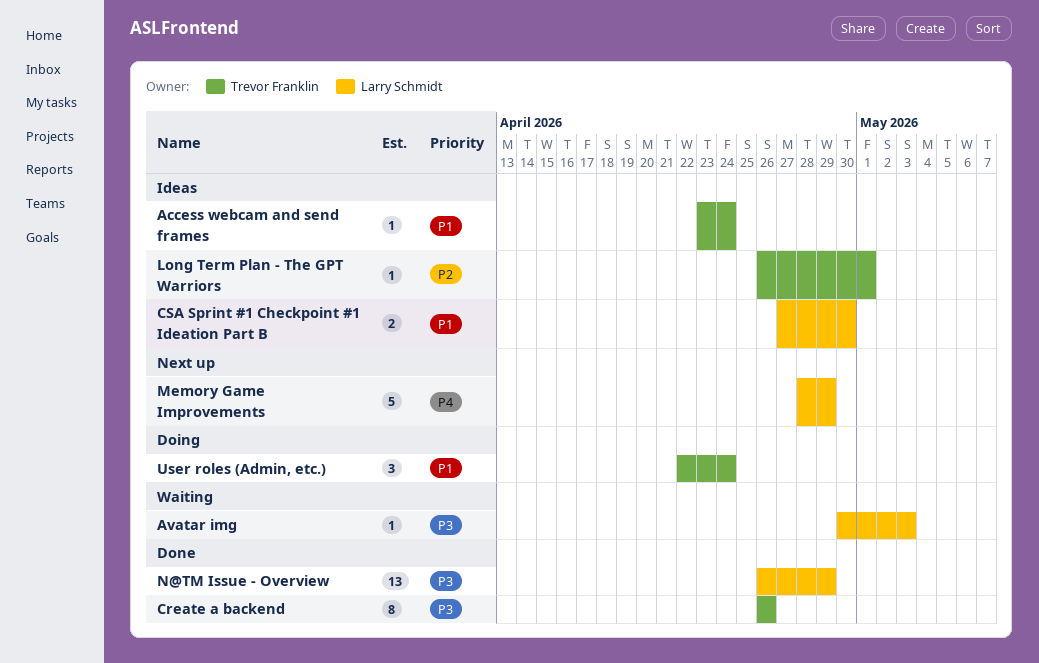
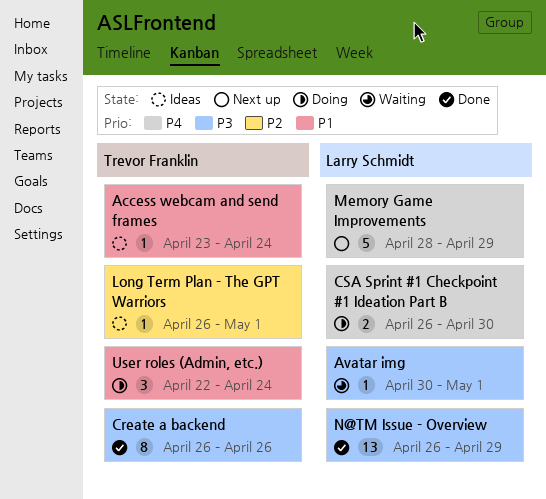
Avatar img, due: May 3 -> May 1
CSA Sprint #1 Checkpoint #1 Ideation Part B, status: Ideas -> Doing
CSA Sprint #1 Checkpoint #1 Ideation Part B, priority: P1 -> P4
CSA Sprint #1 Checkpoint #1 Ideation Part B, start: Apr 27 -> Apr 26

